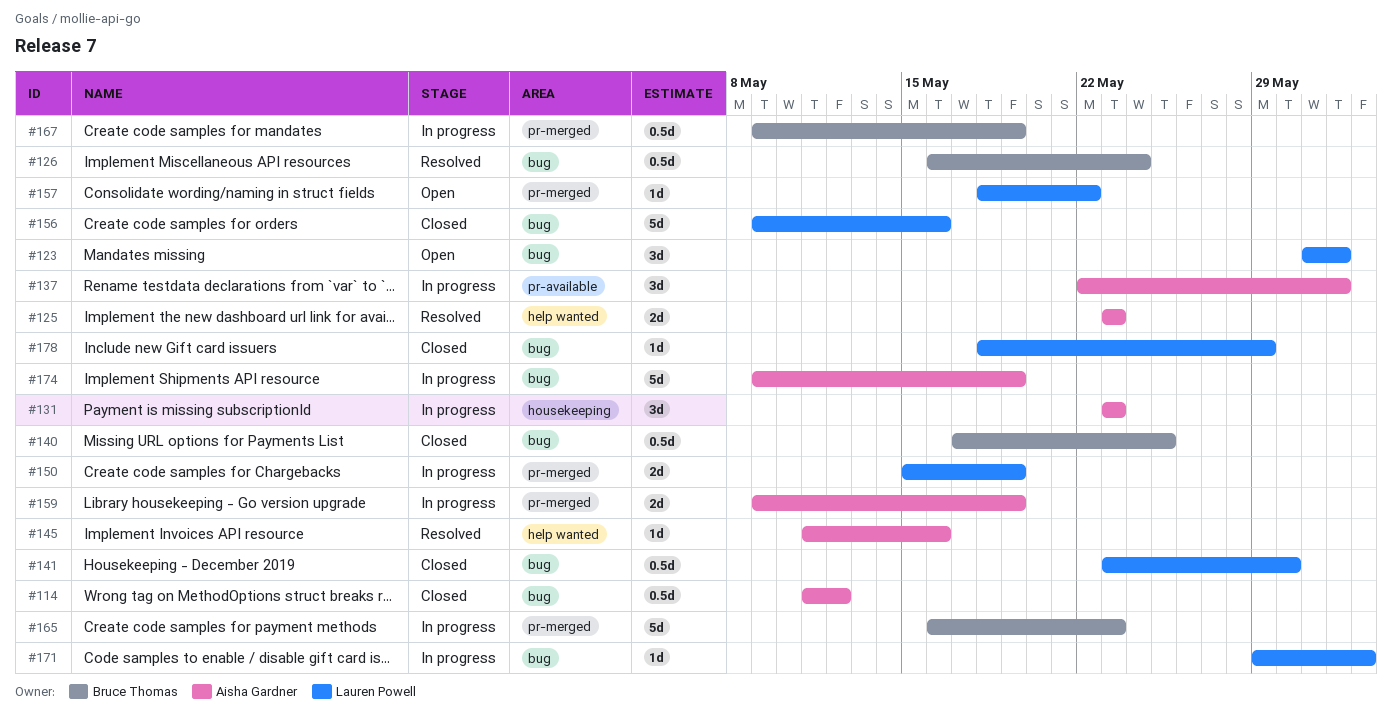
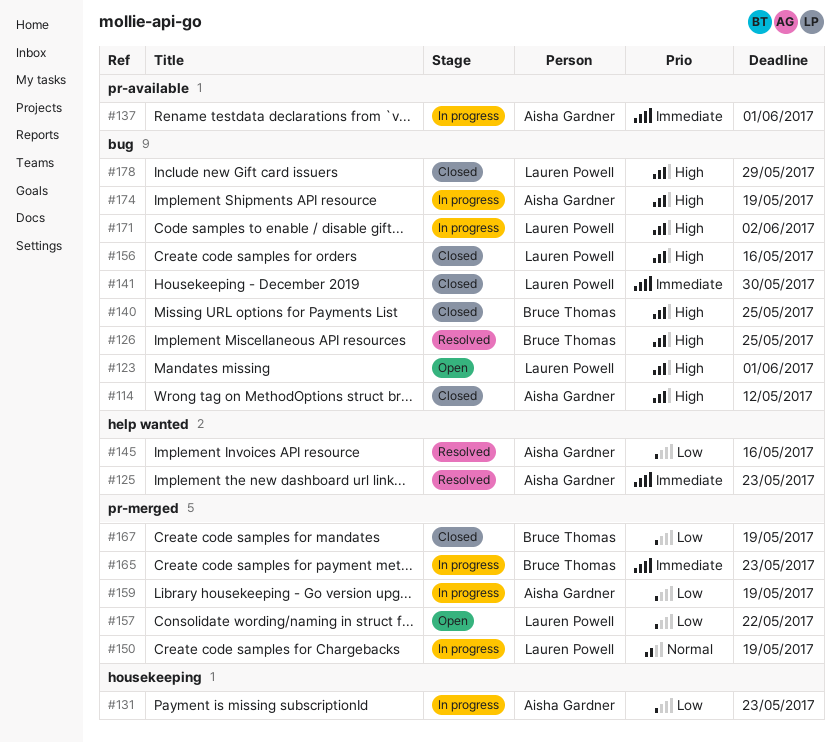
#126, due: May 24 -> May 25
#167, status: In progress -> Closed

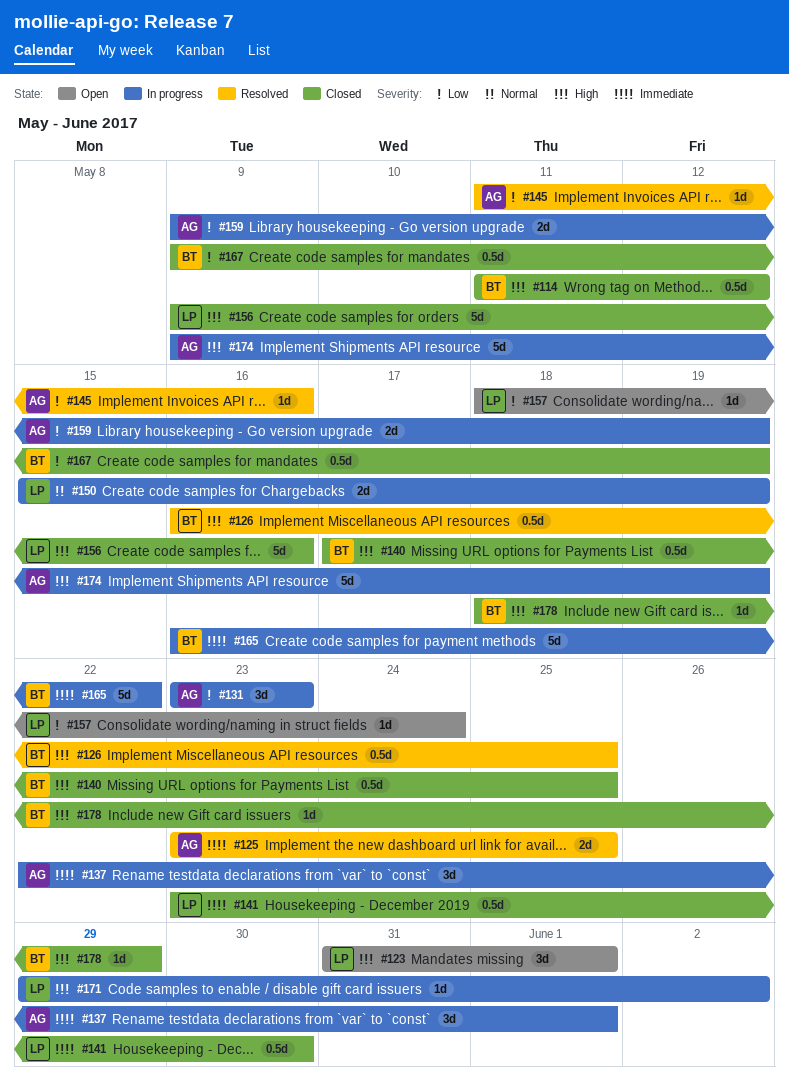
#114, owner: Aisha Gardner -> Bruce Thomas
#125, due: May 23 -> May 25
#157, due: May 22 -> May 24
#165, due: May 23 -> May 22
#178, owner: Lauren Powell -> Bruce Thomas

